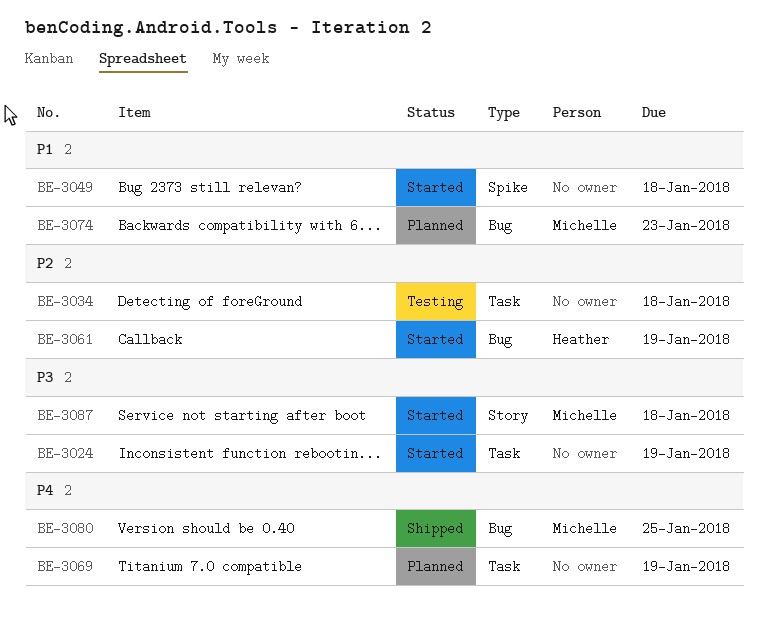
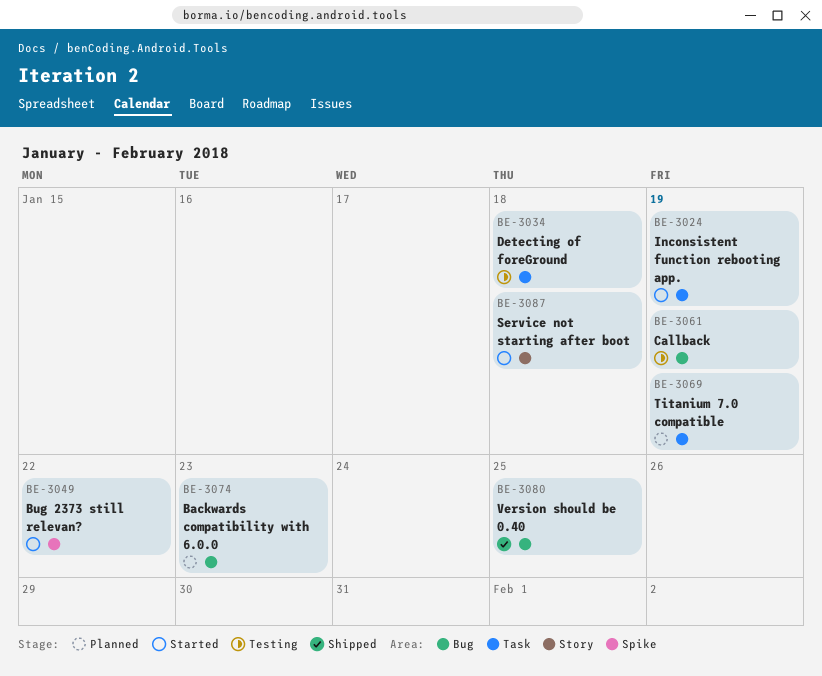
BE-3049, due: Jan 18 -> Jan 22
BE-3061, status: Started -> Testing

